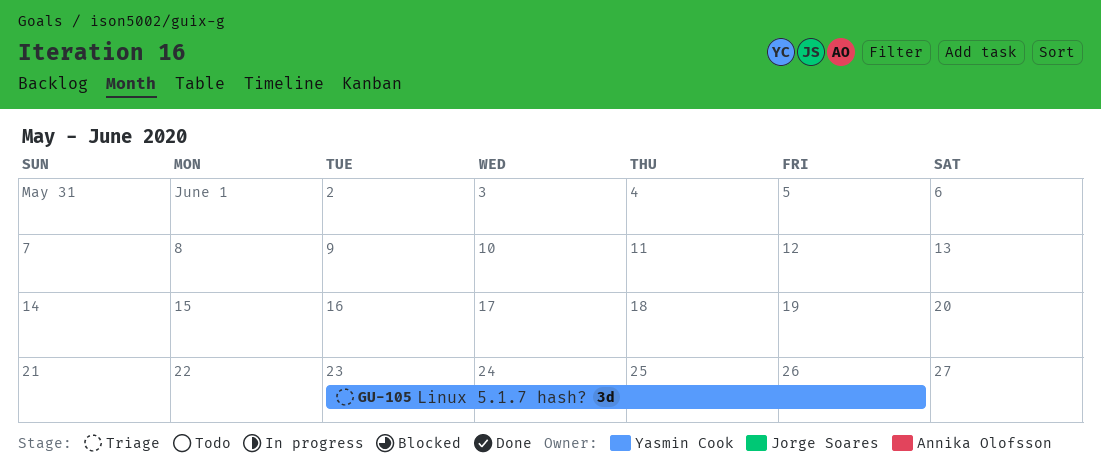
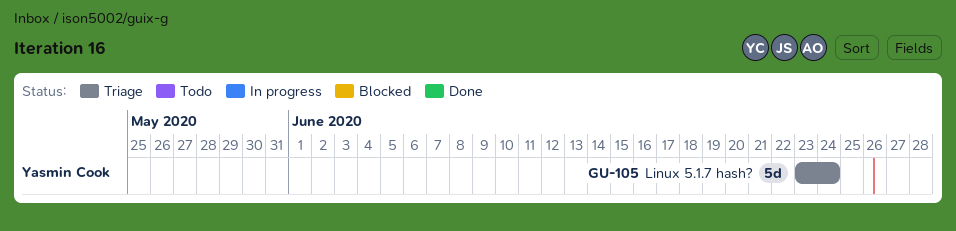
GU-105, estimate: 3d -> 5d
GU-105, due: Jun 26 -> Jun 24

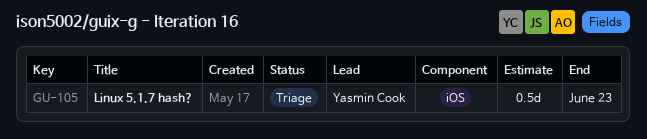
GU-105, estimate: 5d -> 0.5d
GU-105, due: Jun 24 -> Jun 23

